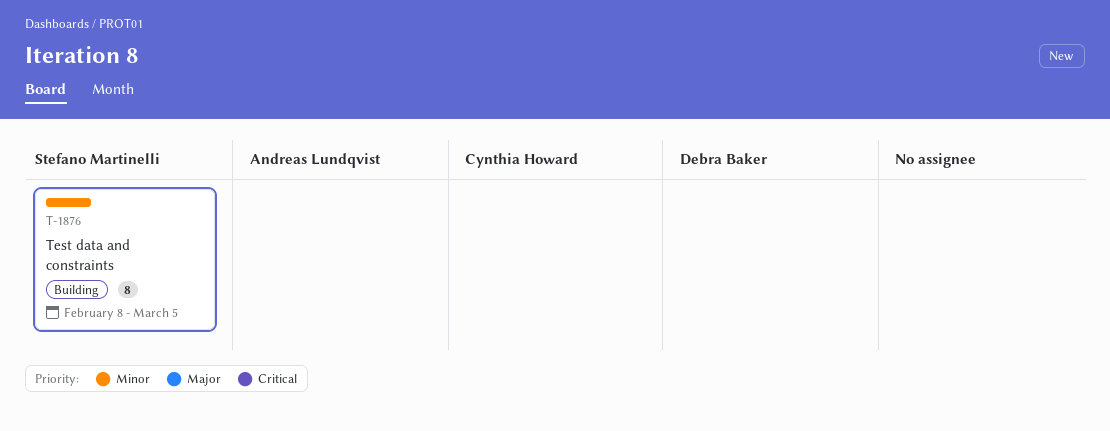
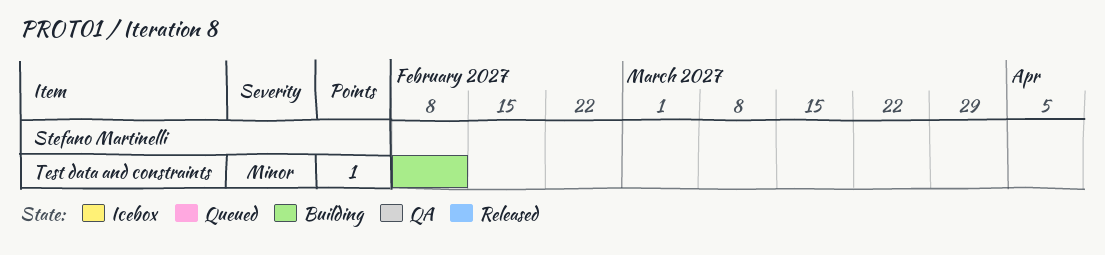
Test data and constraints, estimate: 8 -> 1
Test data and constraints, due: Mar 5 -> Feb 12

